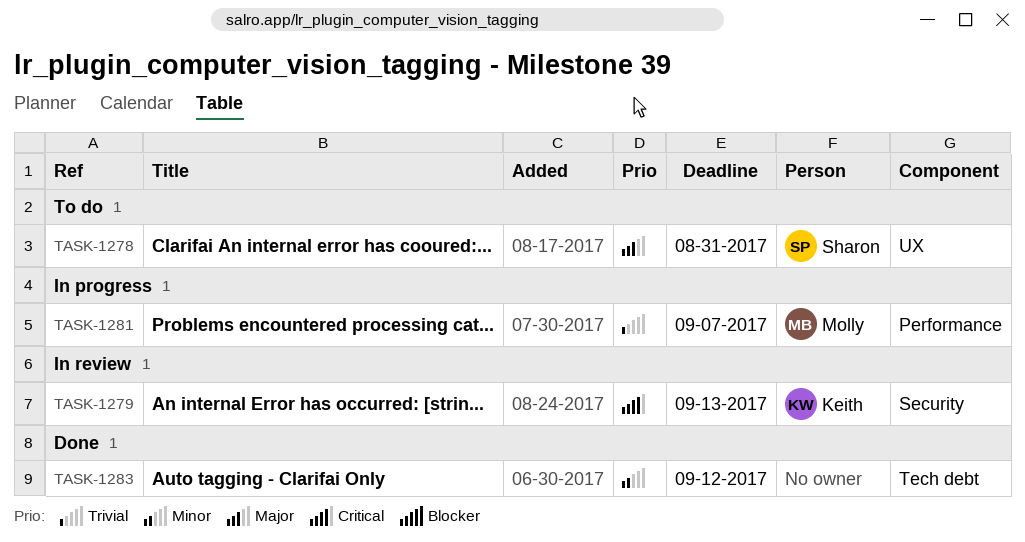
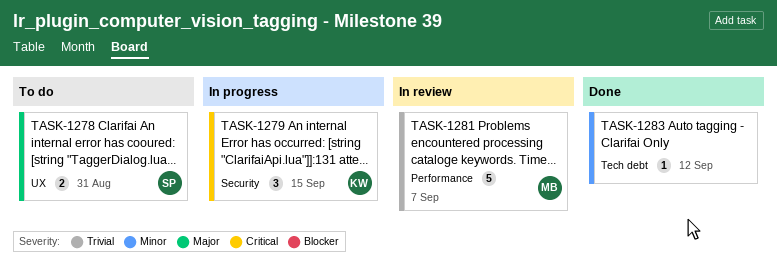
TASK-1279, status: In review -> In progress
TASK-1279, due: Sep 13 -> Sep 15
TASK-1281, status: In progress -> In review

